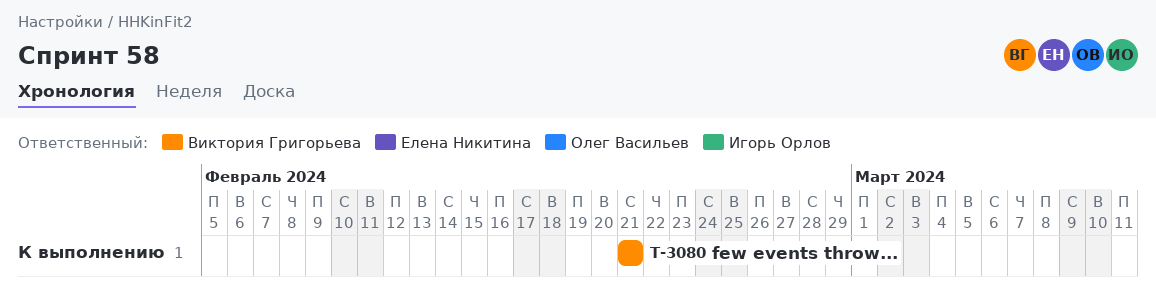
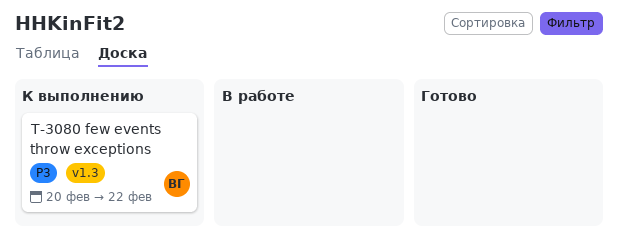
T-3080, start: Feb 21 -> Feb 20
T-3080, due: Feb 21 -> Feb 22

